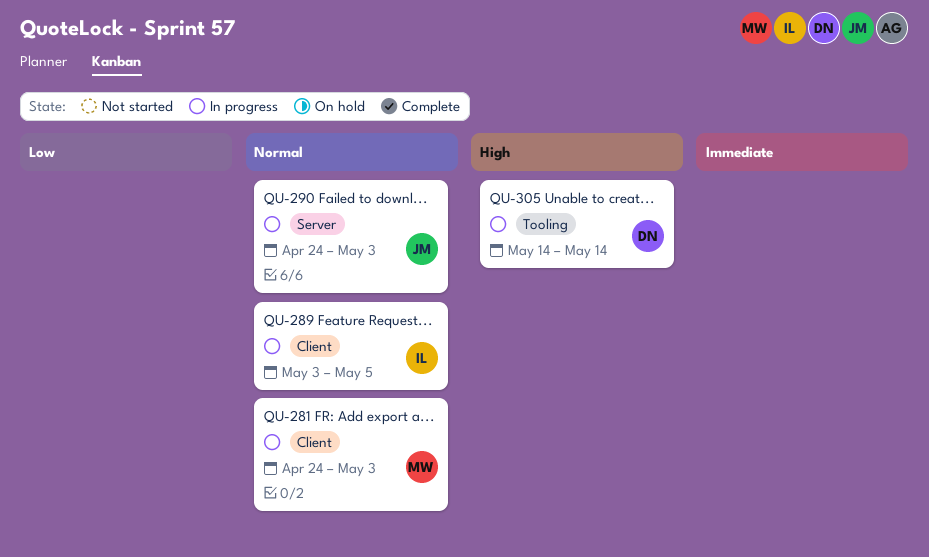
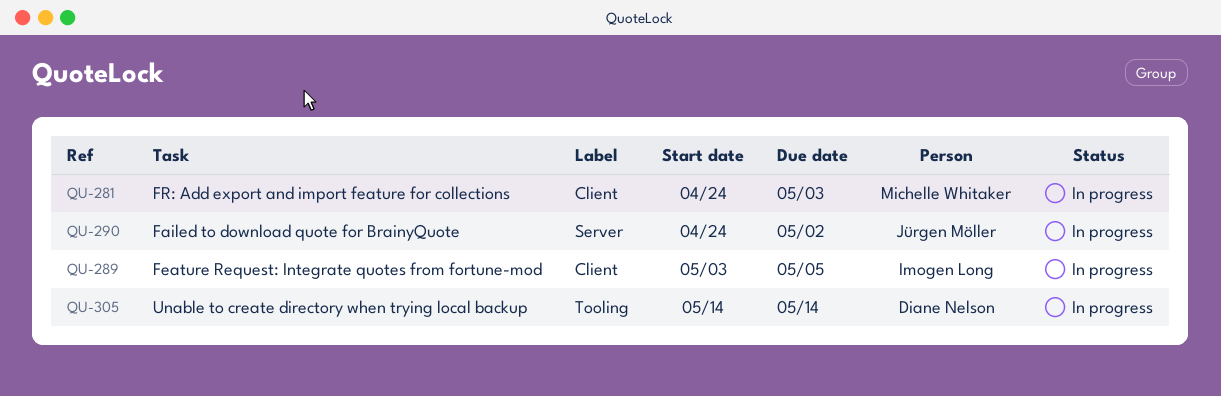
QU-290, due: May 3 -> May 2

